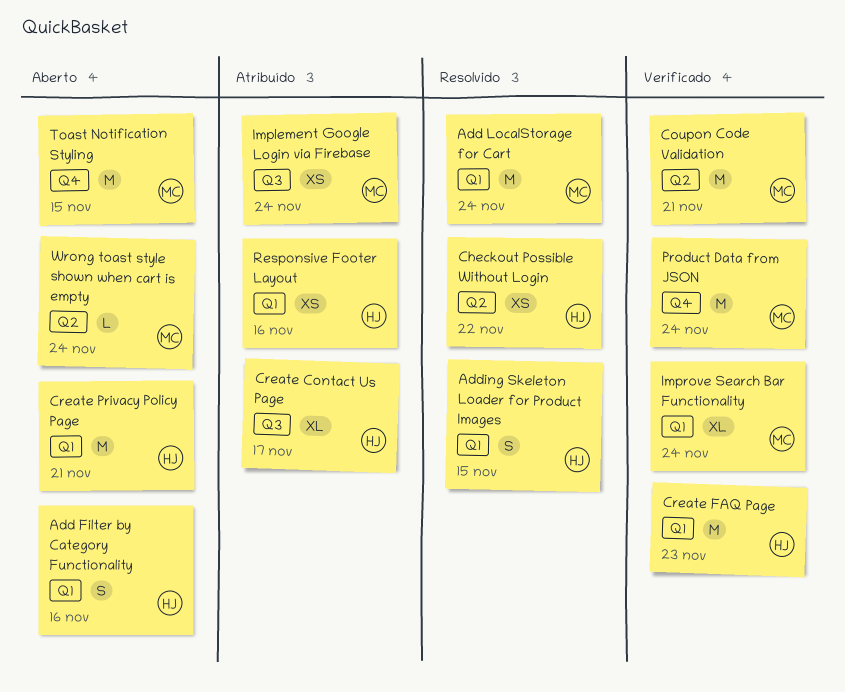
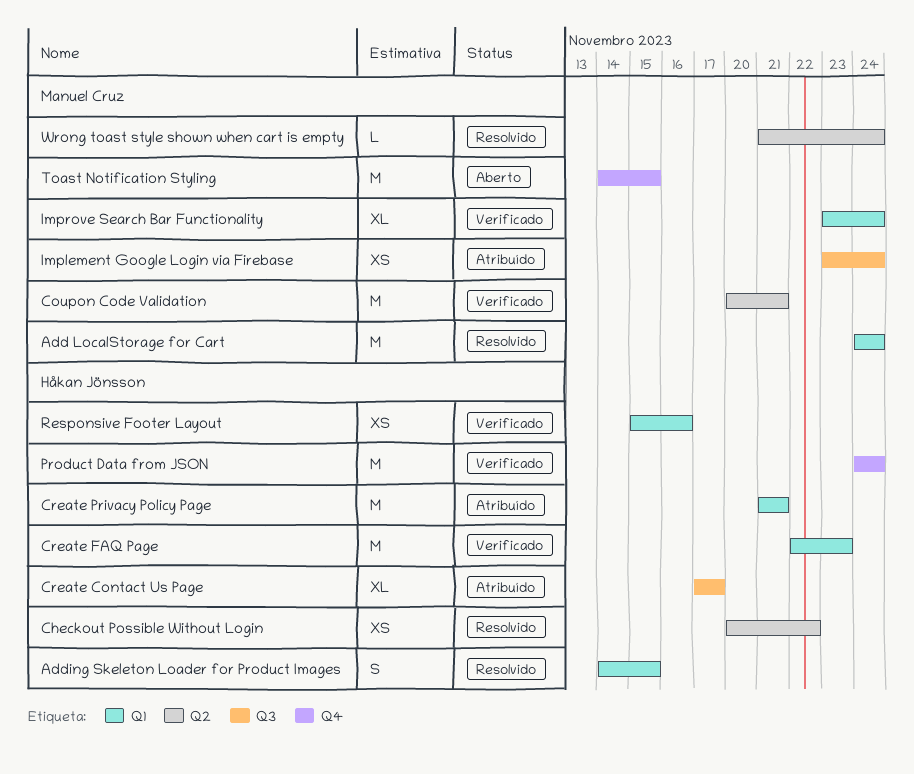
Add Filter by Category Functionality: present -> none
Create Privacy Policy Page, status: Aberto -> Atribuído
Product Data from JSON, owner: Manuel Cruz -> Håkan Jönsson
Responsive Footer Layout, status: Atribuído -> Verificado
Wrong toast style shown when cart is empty, status: Aberto -> Resolvido

